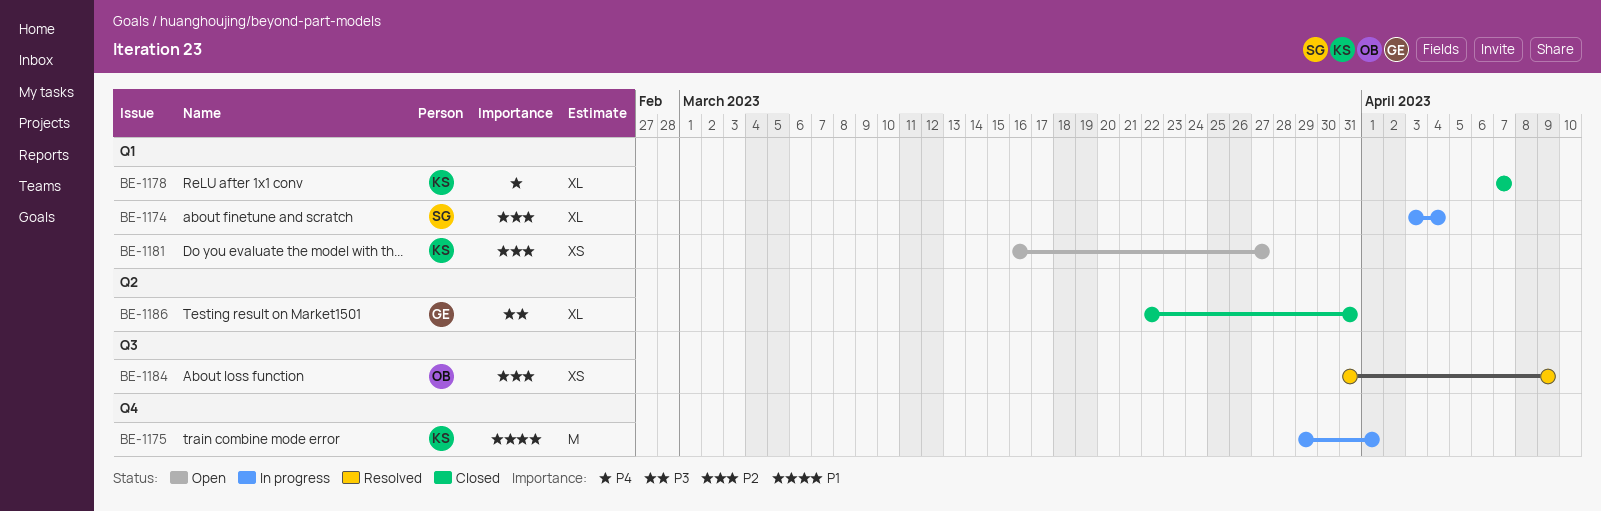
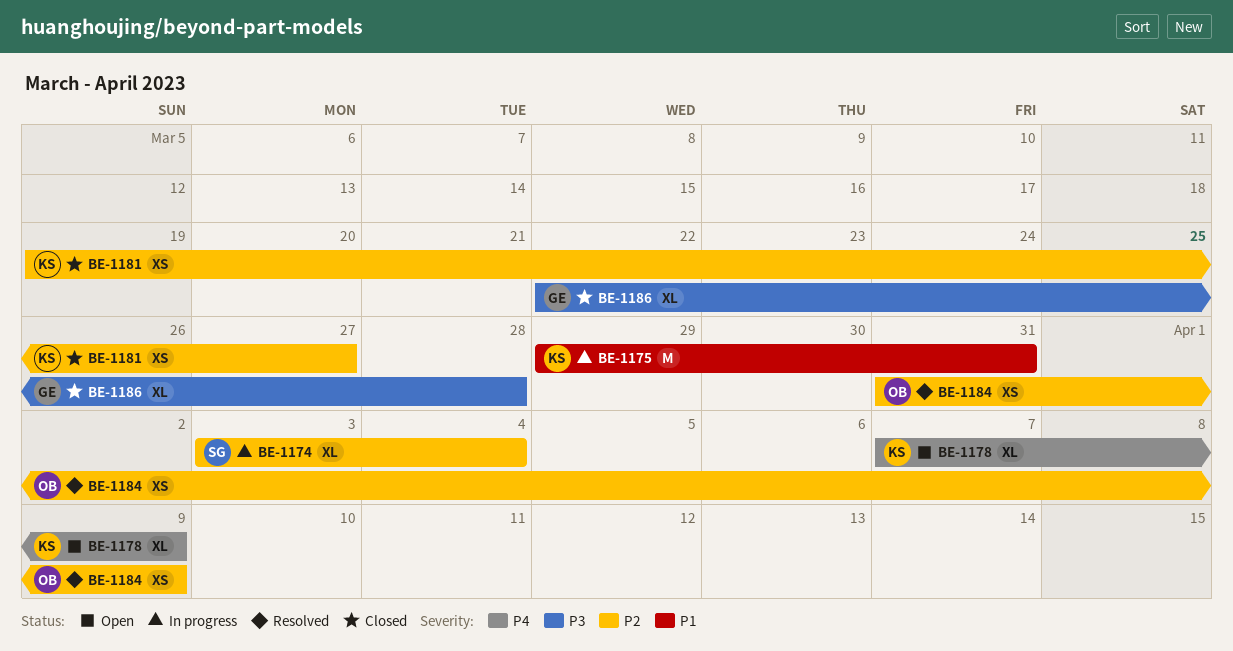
BE-1175, due: Apr 1 -> Mar 31
BE-1178, status: Closed -> Open
BE-1178, due: Apr 7 -> Apr 9
BE-1181, status: Open -> Closed
BE-1181, start: Mar 16 -> Mar 19
BE-1186, due: Mar 31 -> Mar 28

